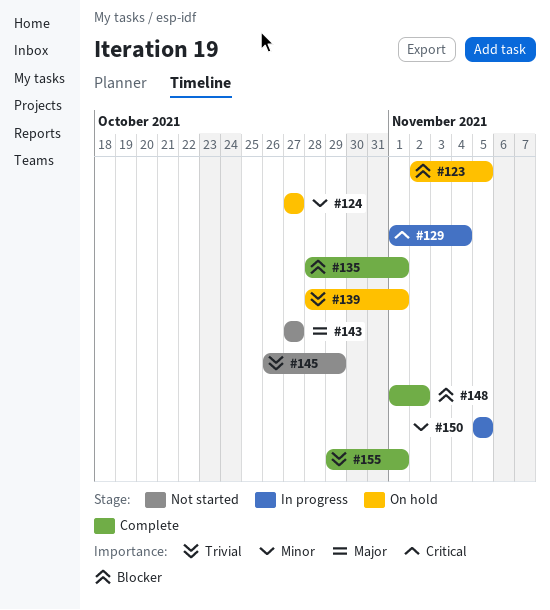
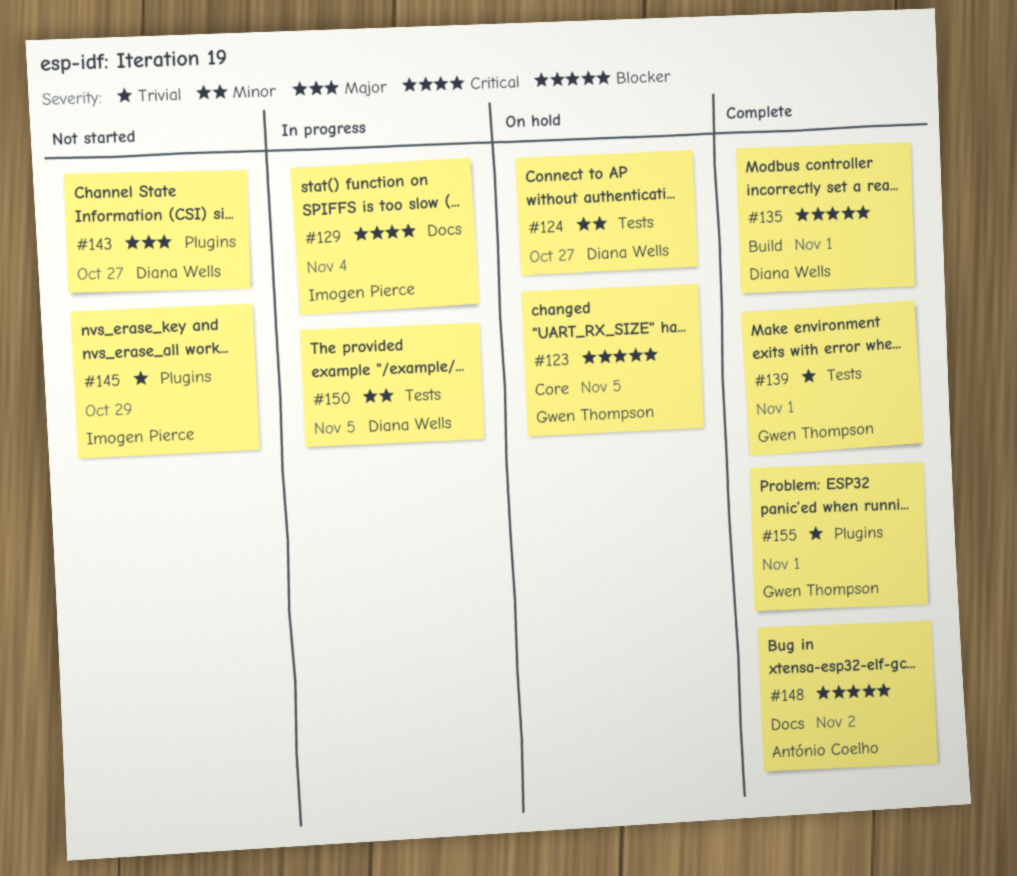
#139, status: On hold -> Complete

